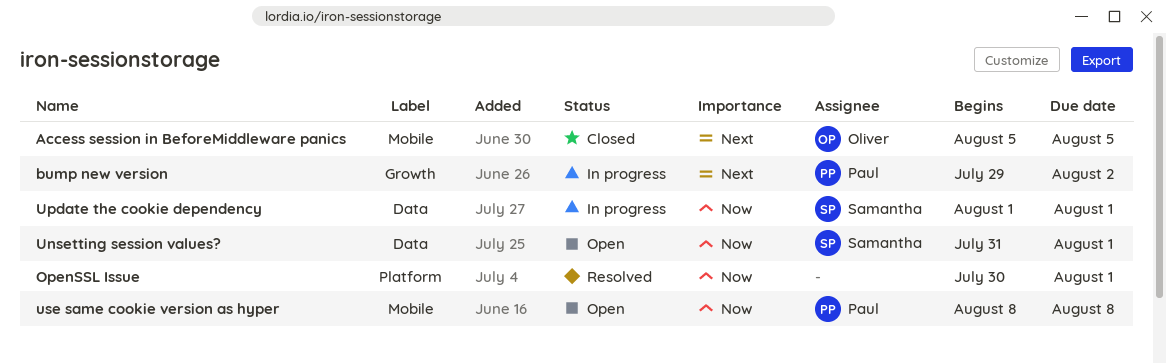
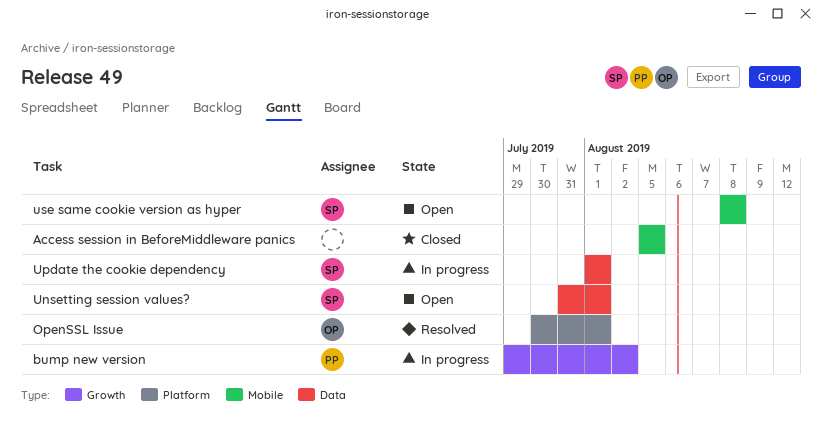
Access session in BeforeMiddleware panics, owner: Oliver -> none
OpenSSL Issue, owner: none -> Oliver
use same cookie version as hyper, owner: Paul -> Samantha

